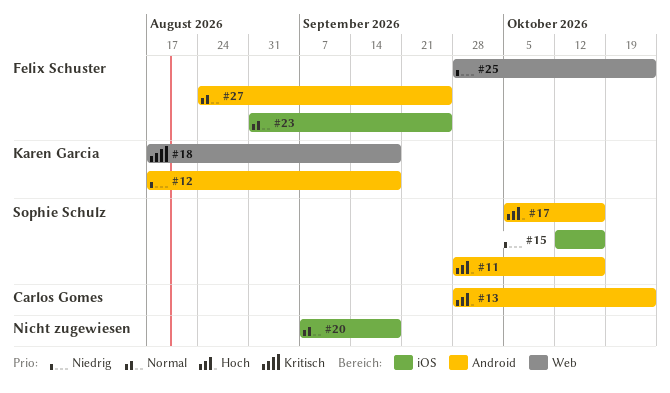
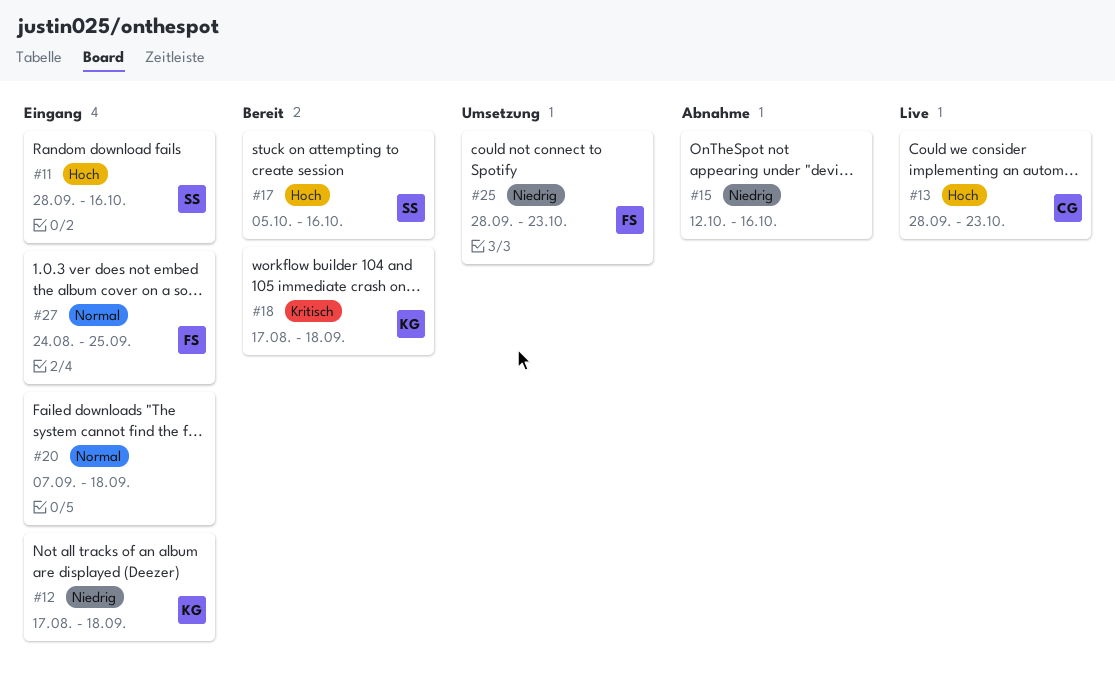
#15, owner: Sophie Schulz -> none
#23: present -> none

